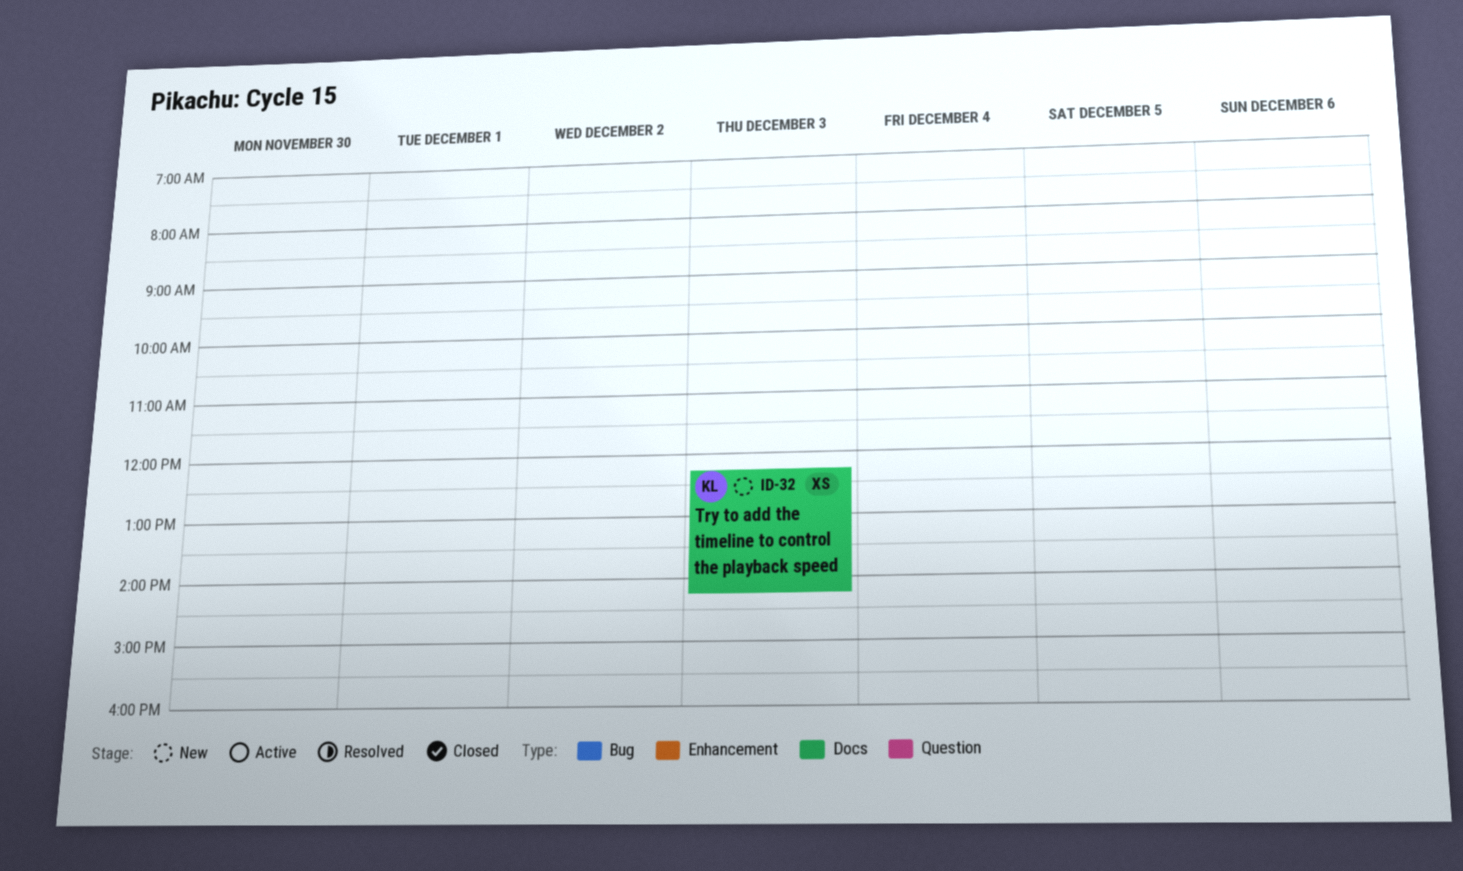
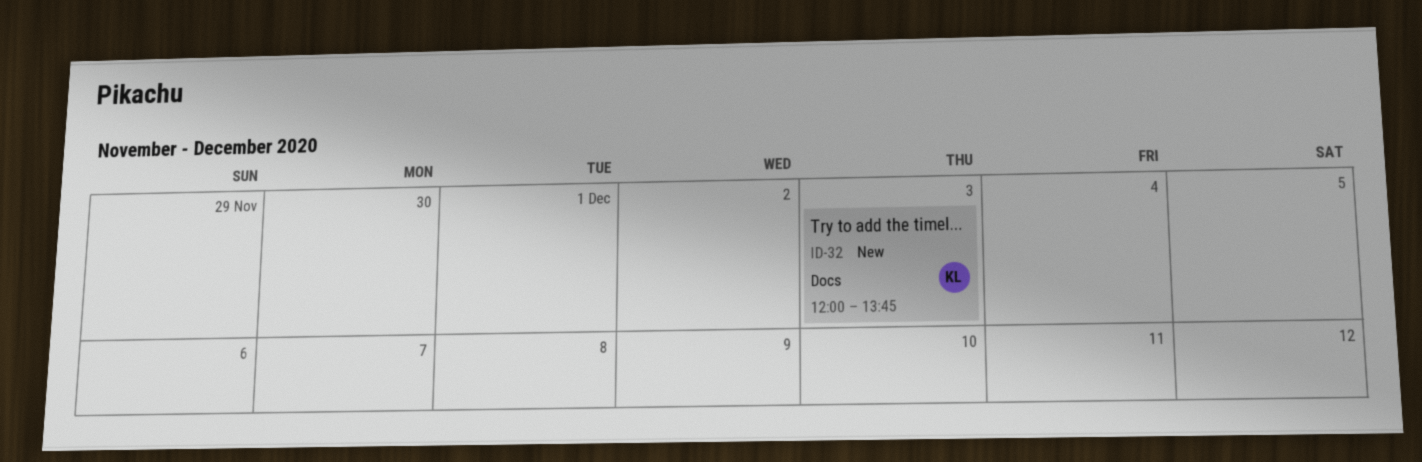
ID-32, begins: 12:15 -> 12:00
ID-32, ends: 14:15 -> 13:45

